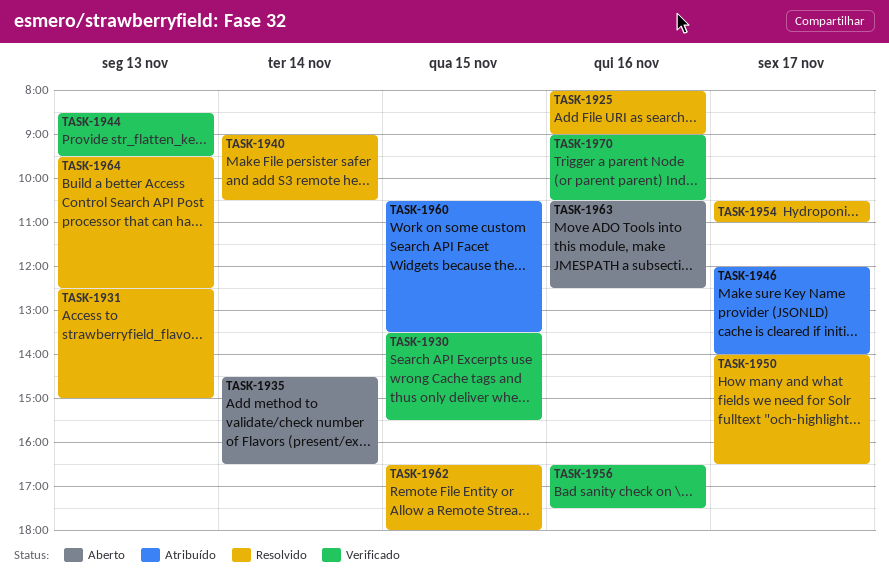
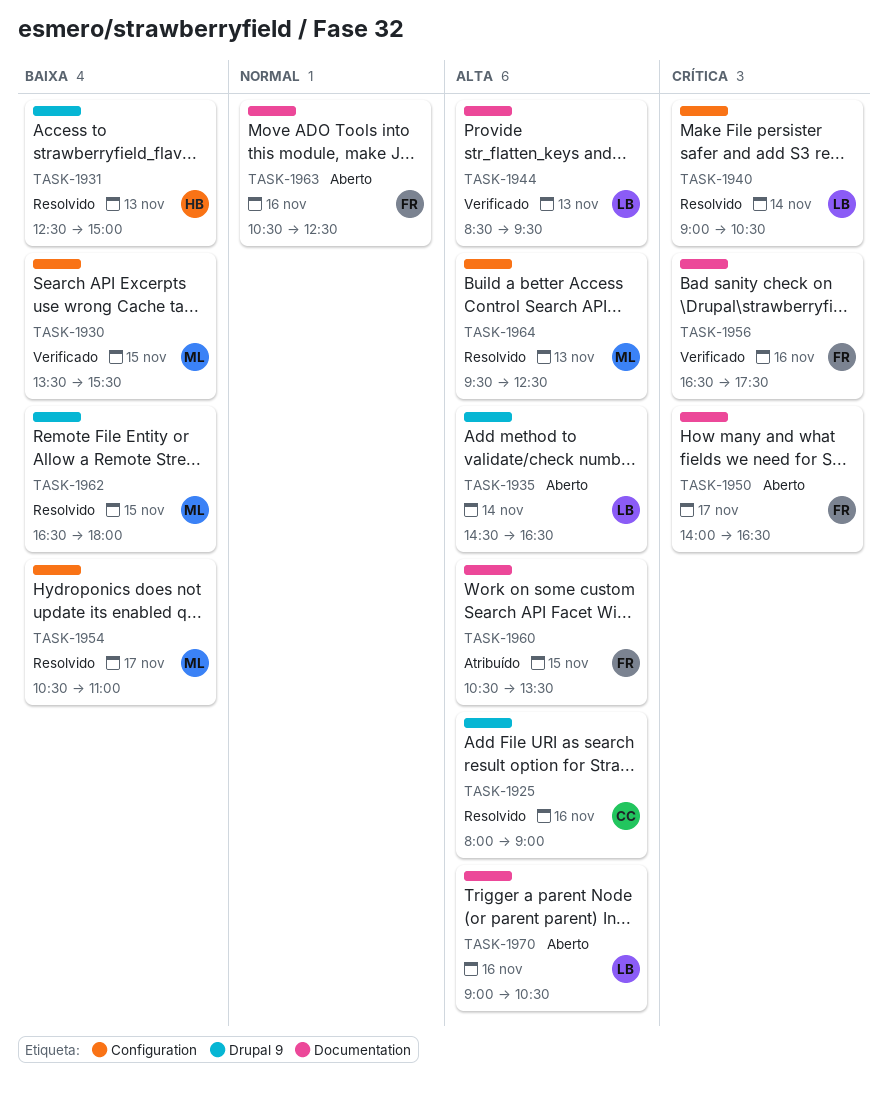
TASK-1946: present -> none
TASK-1950, status: Resolvido -> Aberto
TASK-1970, status: Verificado -> Aberto

